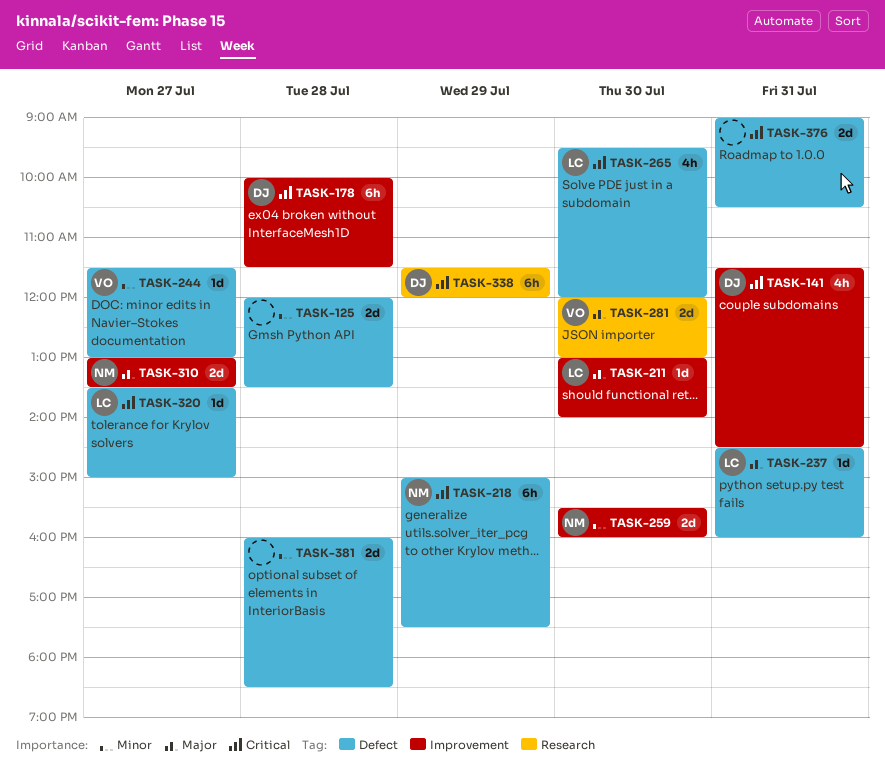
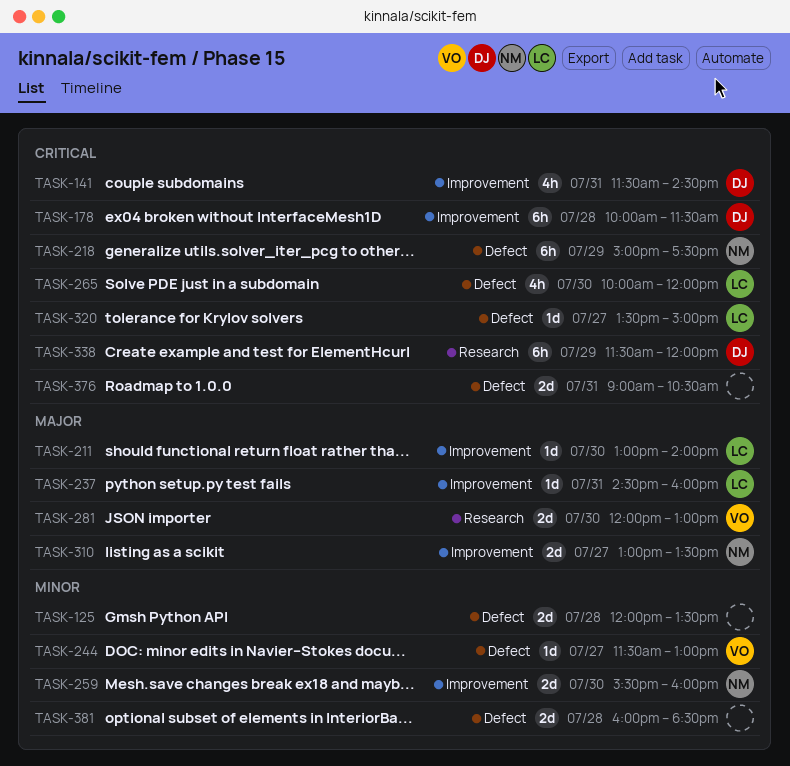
TASK-237, label: Defect -> Improvement
TASK-265, begins: 09:30 -> 10:00

